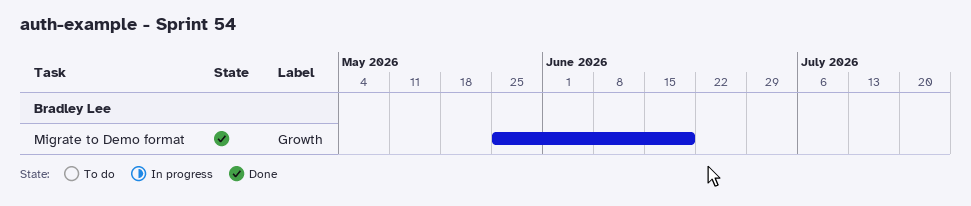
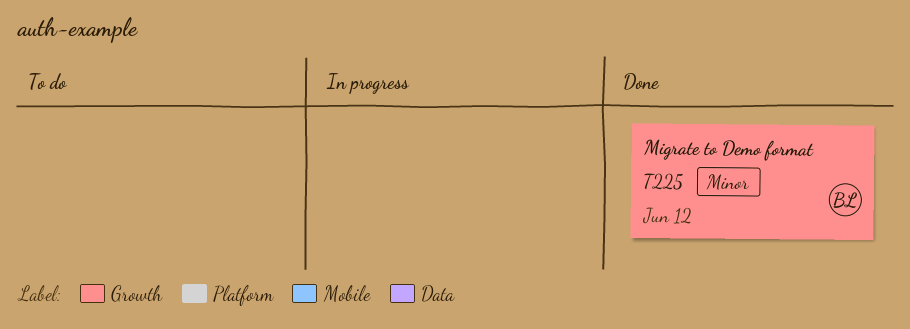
Migrate to Demo format, due: Jun 19 -> Jun 12

